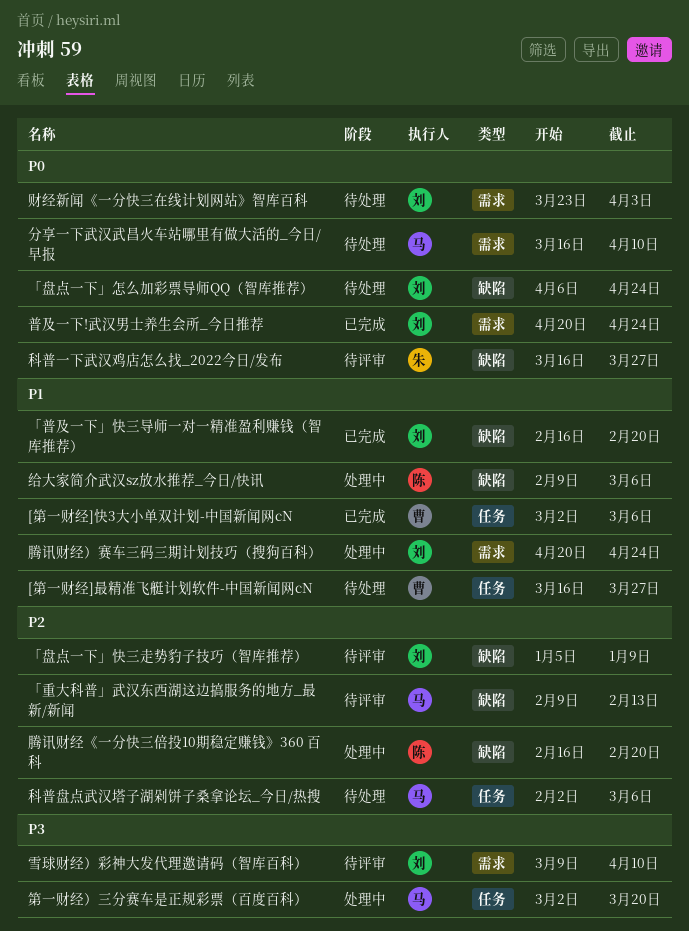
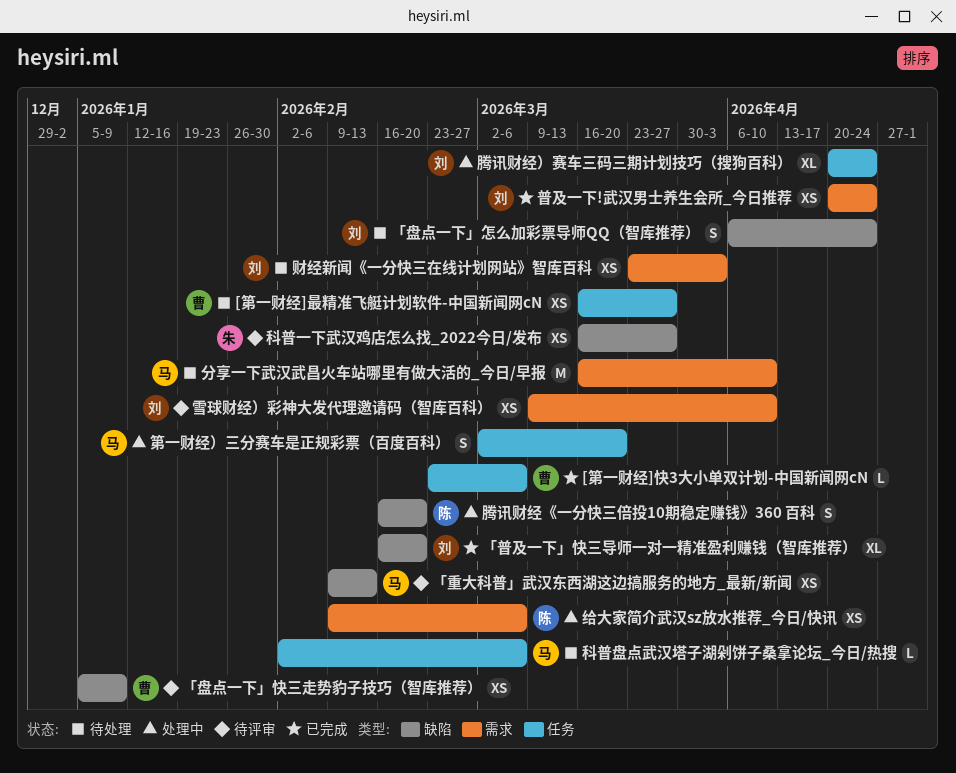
[第一财经]快3大小单双计划-中国新闻网cN, start: Mar 2 -> Feb 23
「盘点一下」快三走势豹子技巧（智库推荐）, owner: 刘 -> 曹
给大家简介武汉sz放水推荐_今日/快讯, label: 缺陷 -> 需求
腾讯财经）赛车三码三期计划技巧（搜狗百科）, label: 需求 -> 任务

